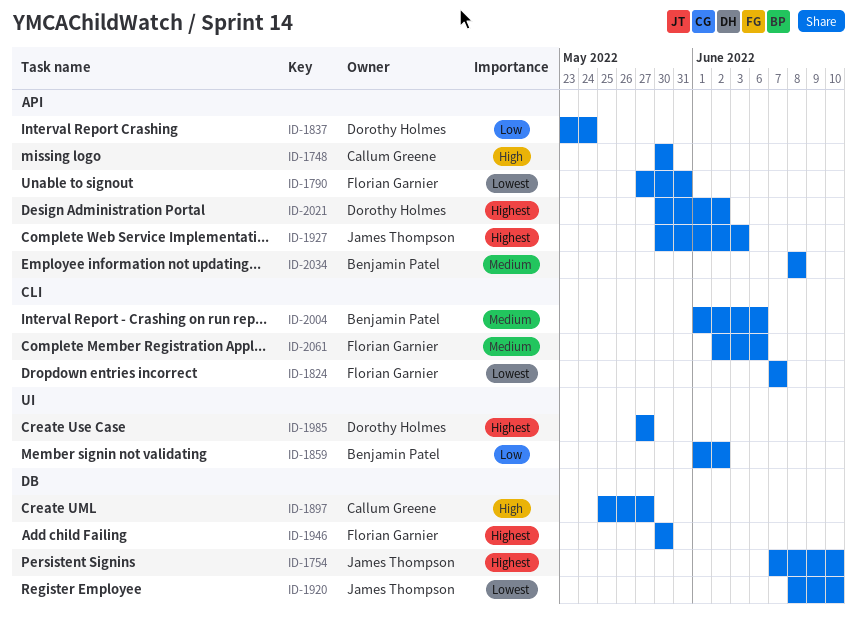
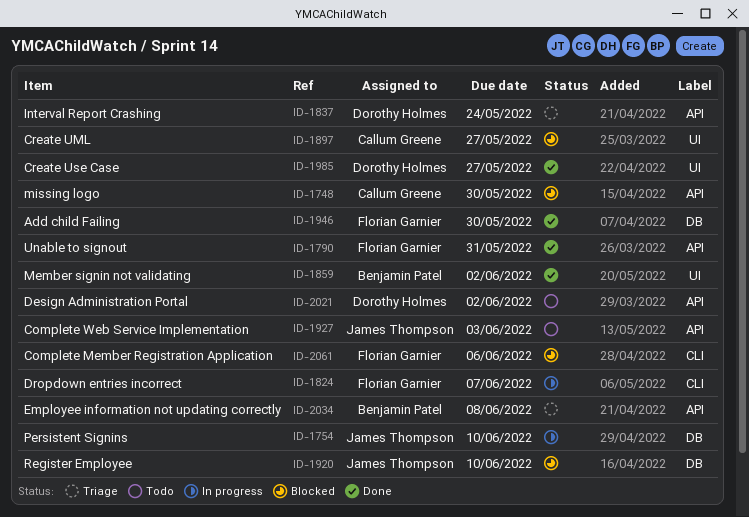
ID-1897, label: DB -> UI
ID-2004: present -> none

